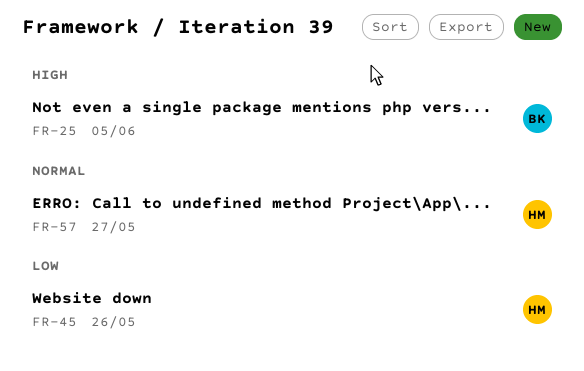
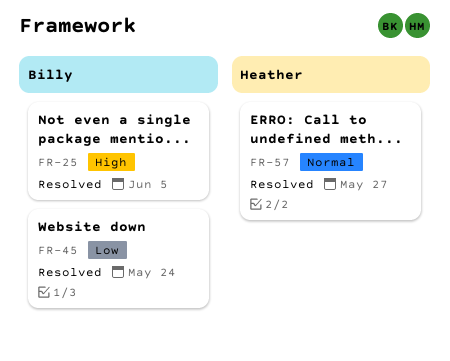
FR-45, owner: Heather -> Billy
FR-45, due: May 26 -> May 24

